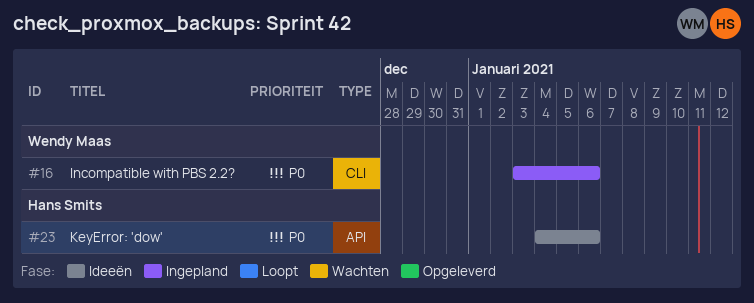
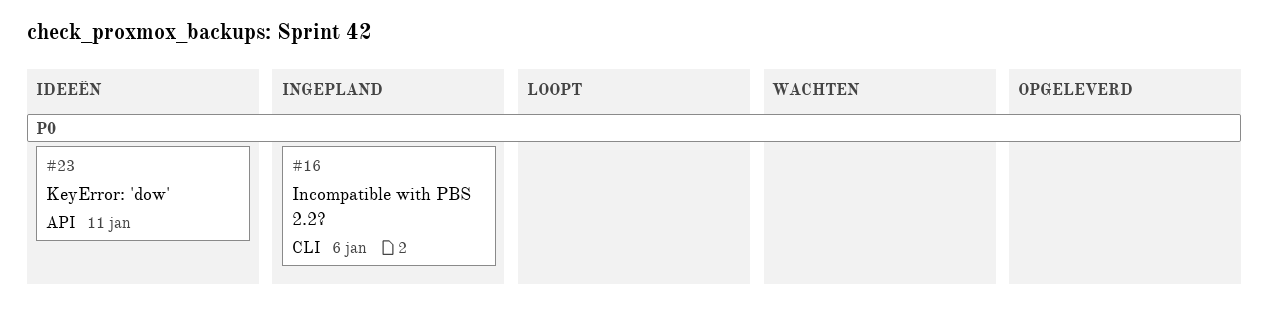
#23, due: Jan 6 -> Jan 11

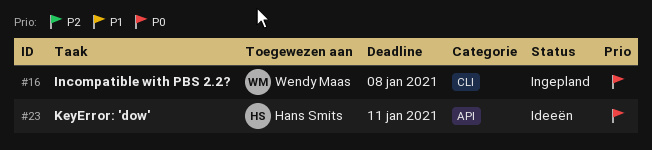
#16, due: Jan 6 -> Jan 8

